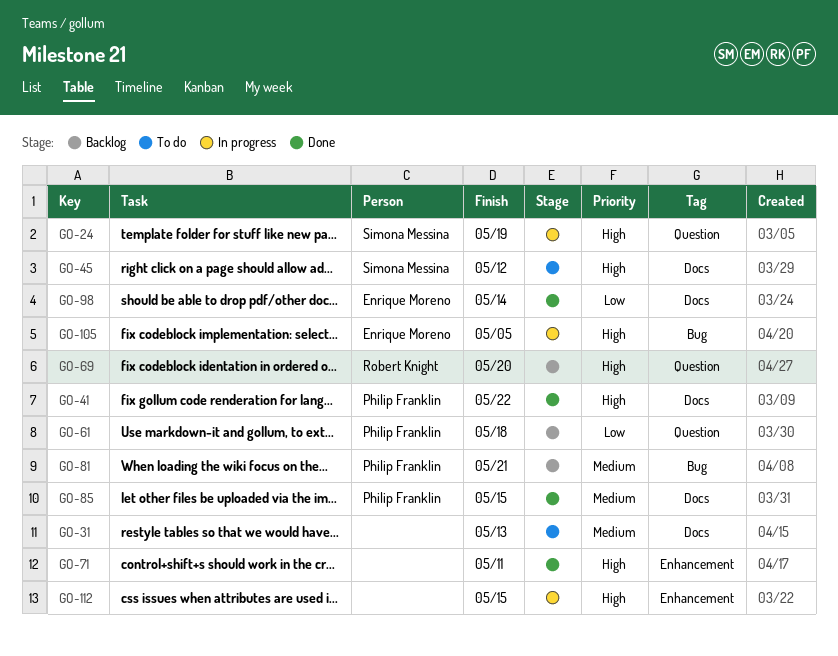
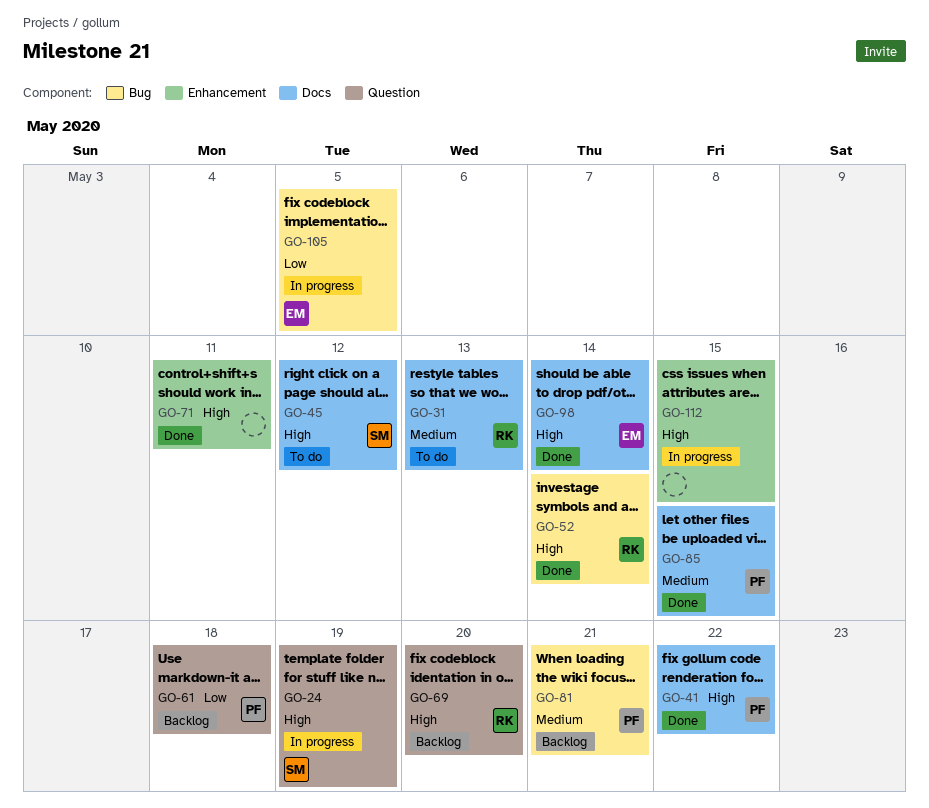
GO-31, owner: none -> Robert Knight
GO-52: none -> present
GO-98, priority: Low -> High
GO-105, priority: High -> Low

